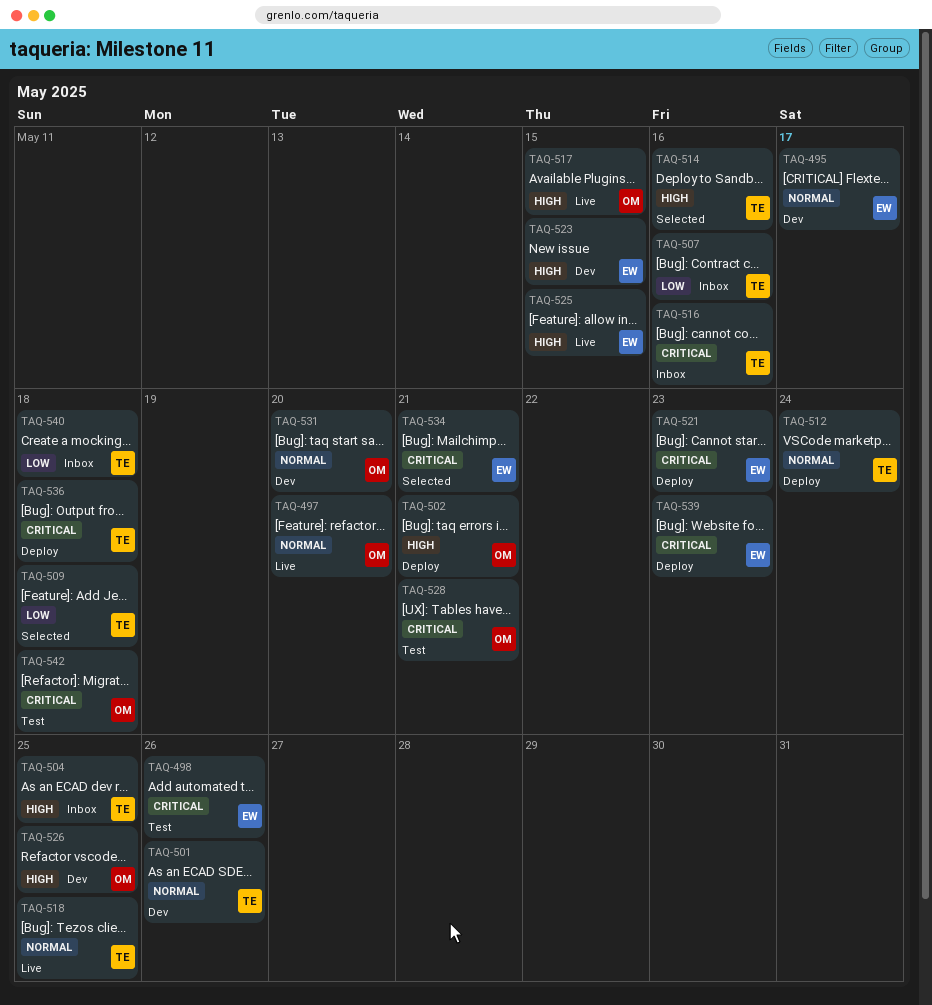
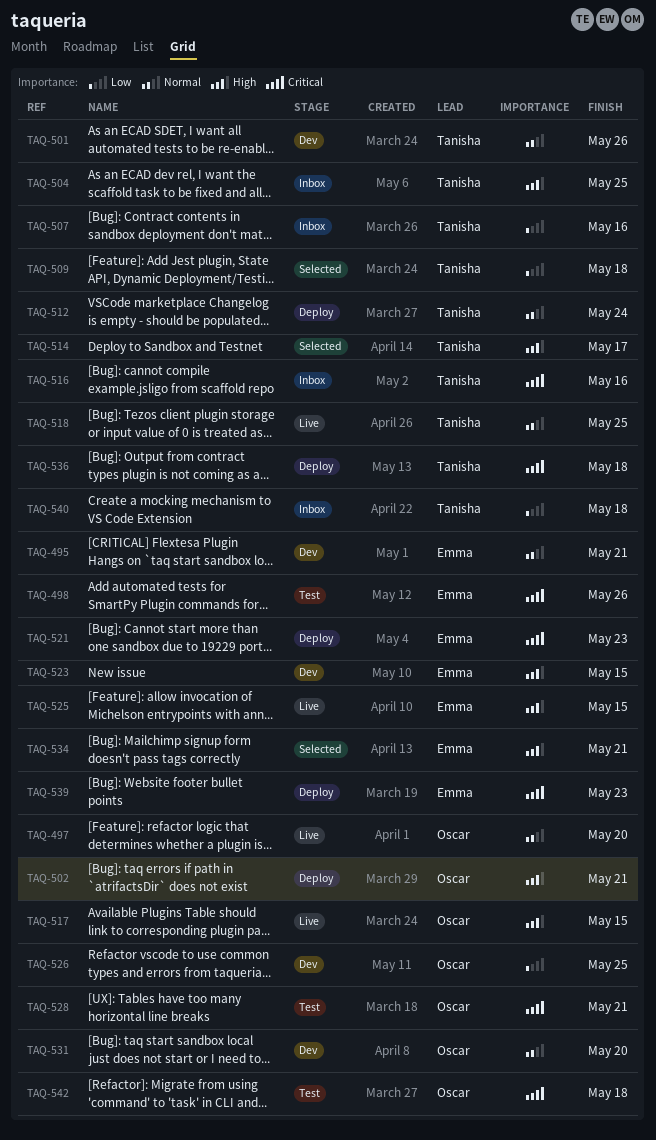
TAQ-495, due: May 17 -> May 21
TAQ-514, due: May 16 -> May 17
TAQ-526, priority: High -> Low
TAQ-534, priority: Critical -> High

